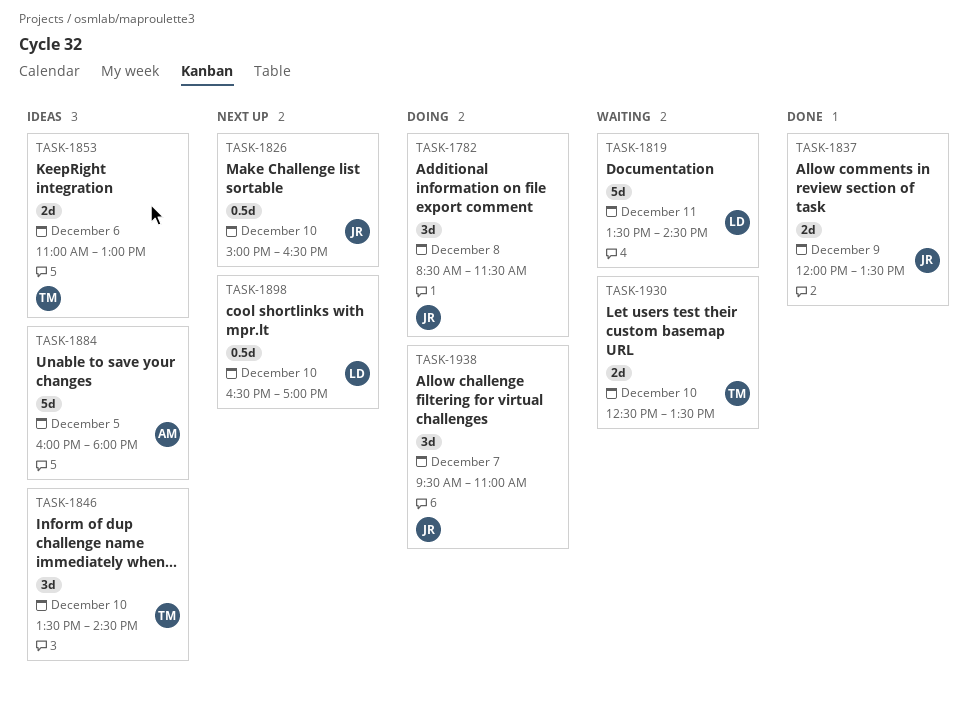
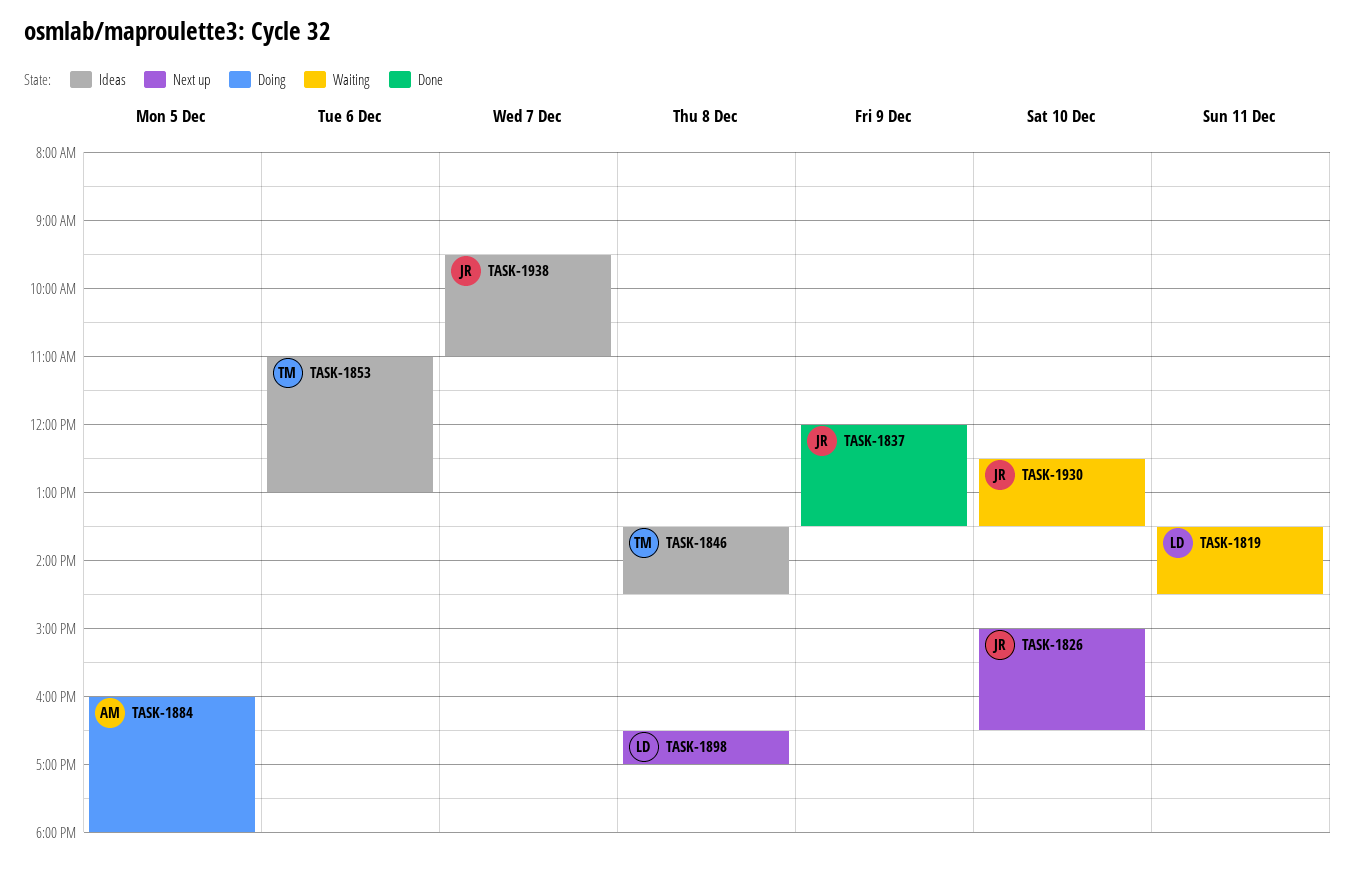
TASK-1782: present -> none
TASK-1846, day: Dec 10 -> Dec 8
TASK-1884, status: Ideas -> Doing
TASK-1898, day: Dec 10 -> Dec 8
TASK-1930, owner: TM -> JR
TASK-1938, status: Doing -> Ideas

